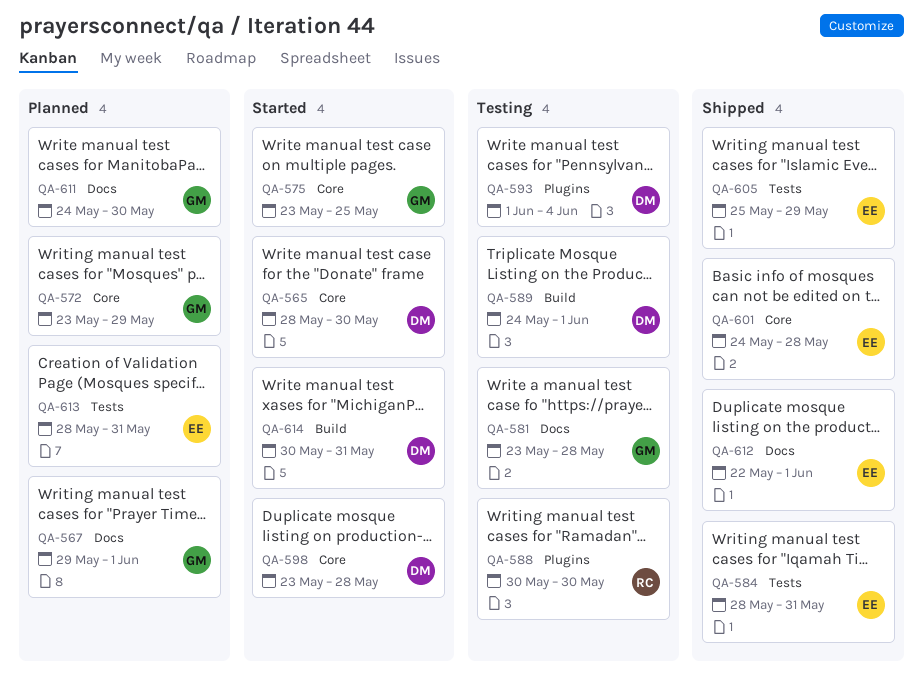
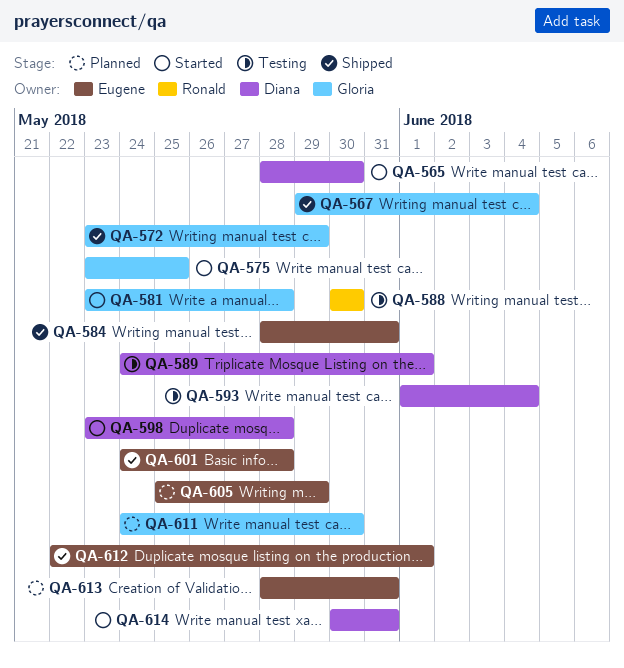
QA-567, status: Planned -> Shipped
QA-567, due: Jun 1 -> Jun 4
QA-572, status: Planned -> Shipped
QA-581, status: Testing -> Started
QA-605, status: Shipped -> Planned

